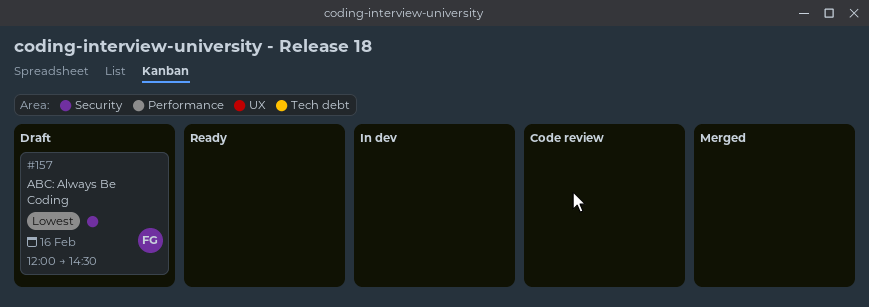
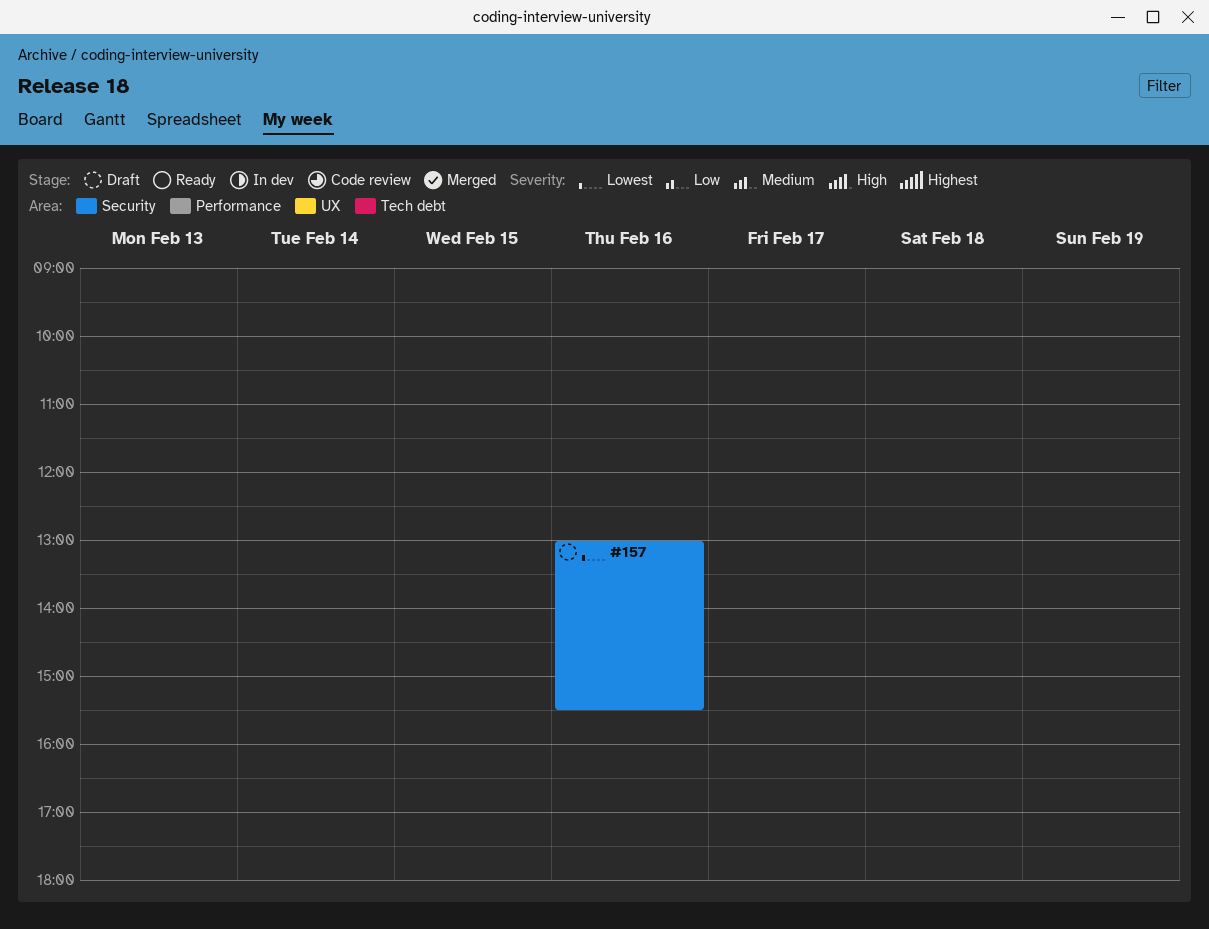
#157, begins: 12:00 -> 13:00
#157, ends: 14:30 -> 15:30

